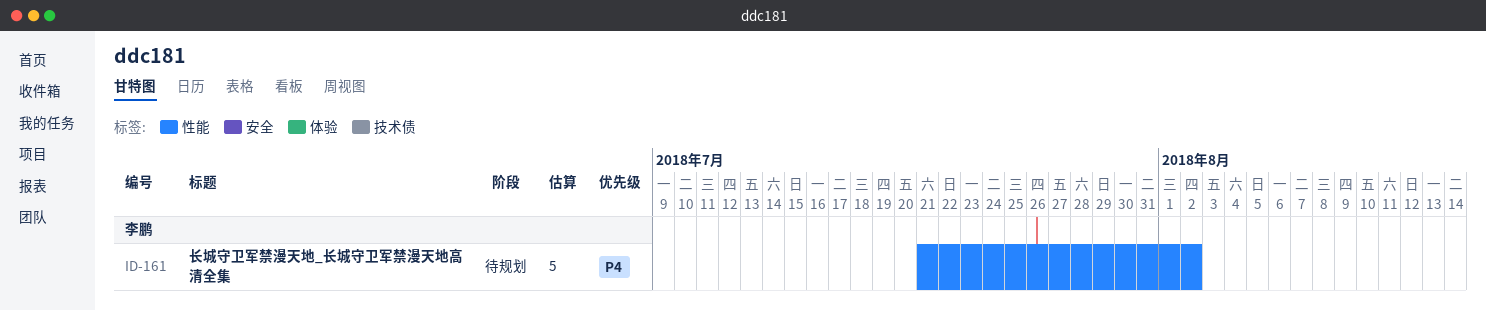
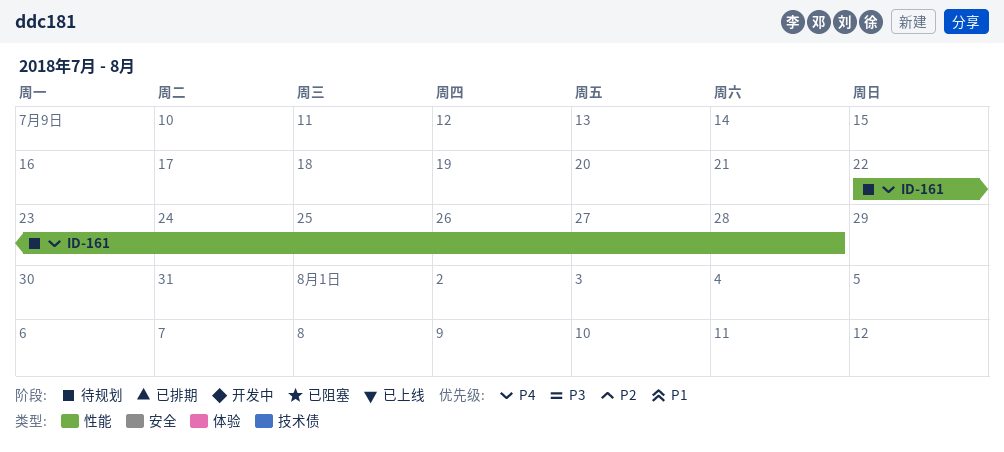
ID-161, start: Jul 21 -> Jul 22
ID-161, due: Aug 2 -> Jul 28

